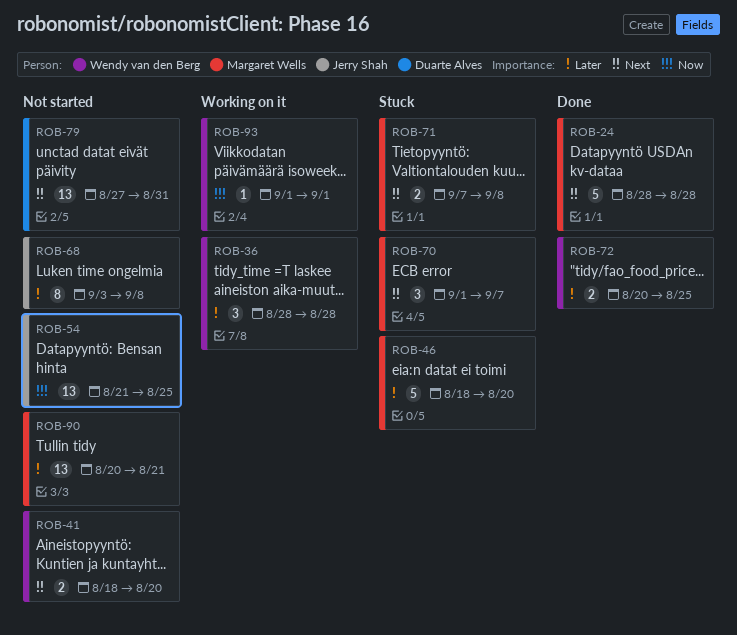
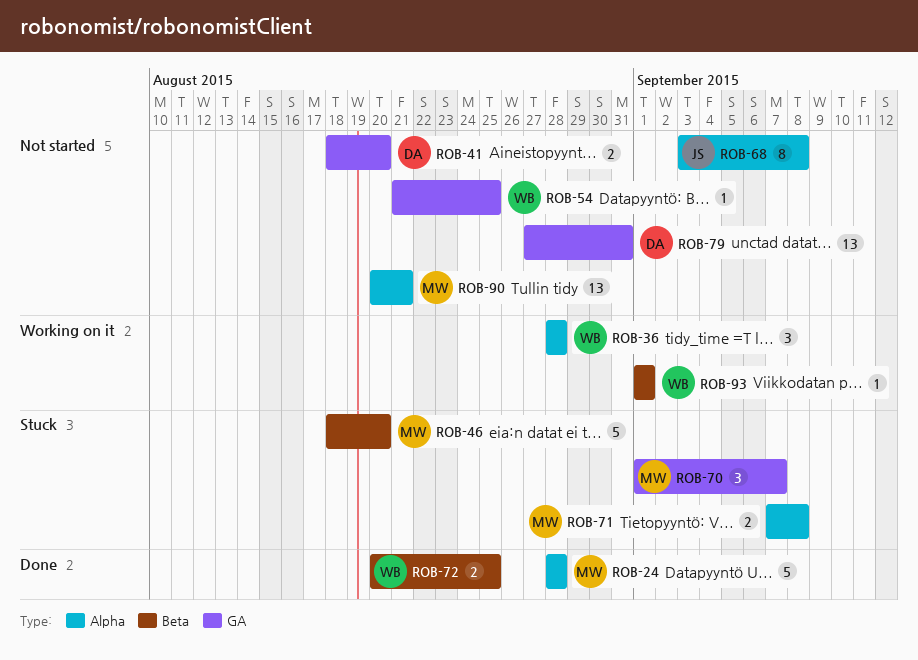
ROB-41, owner: Wendy van den Berg -> Duarte Alves
ROB-54, owner: Jerry Shah -> Wendy van den Berg
ROB-54, estimate: 13 -> 1

